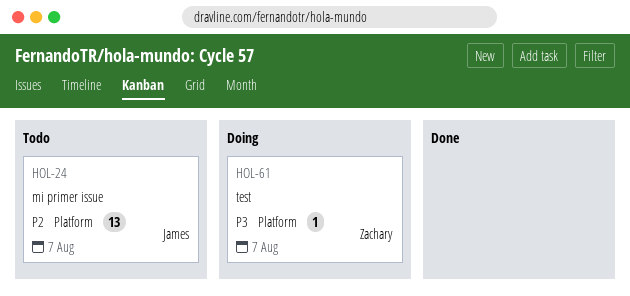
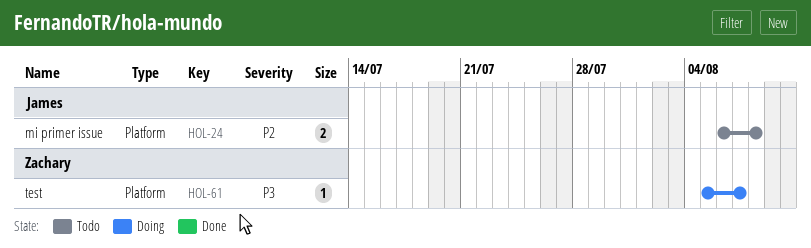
HOL-24, estimate: 13 -> 2
HOL-24, due: Aug 7 -> Aug 8

